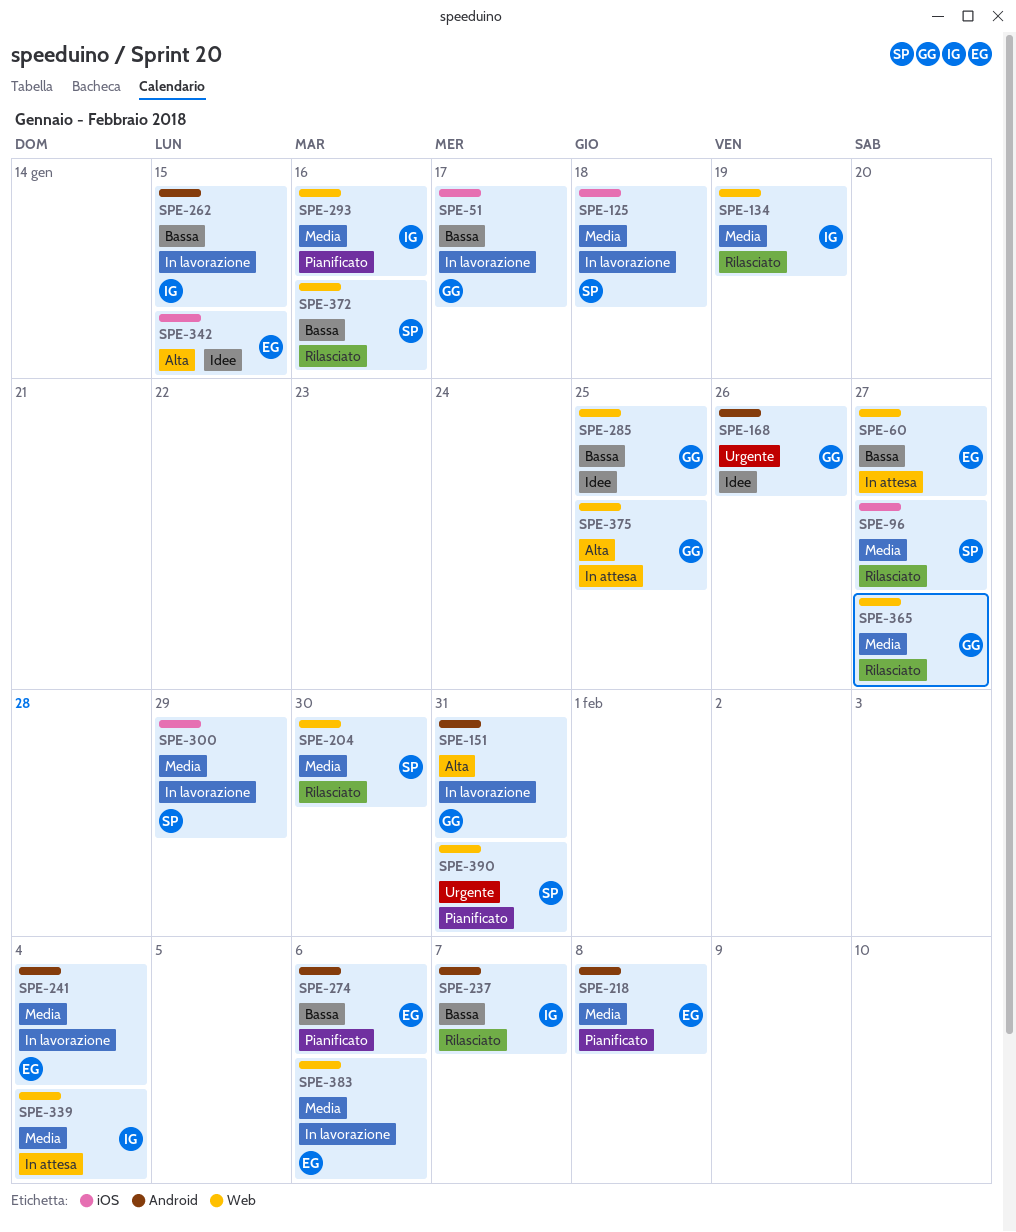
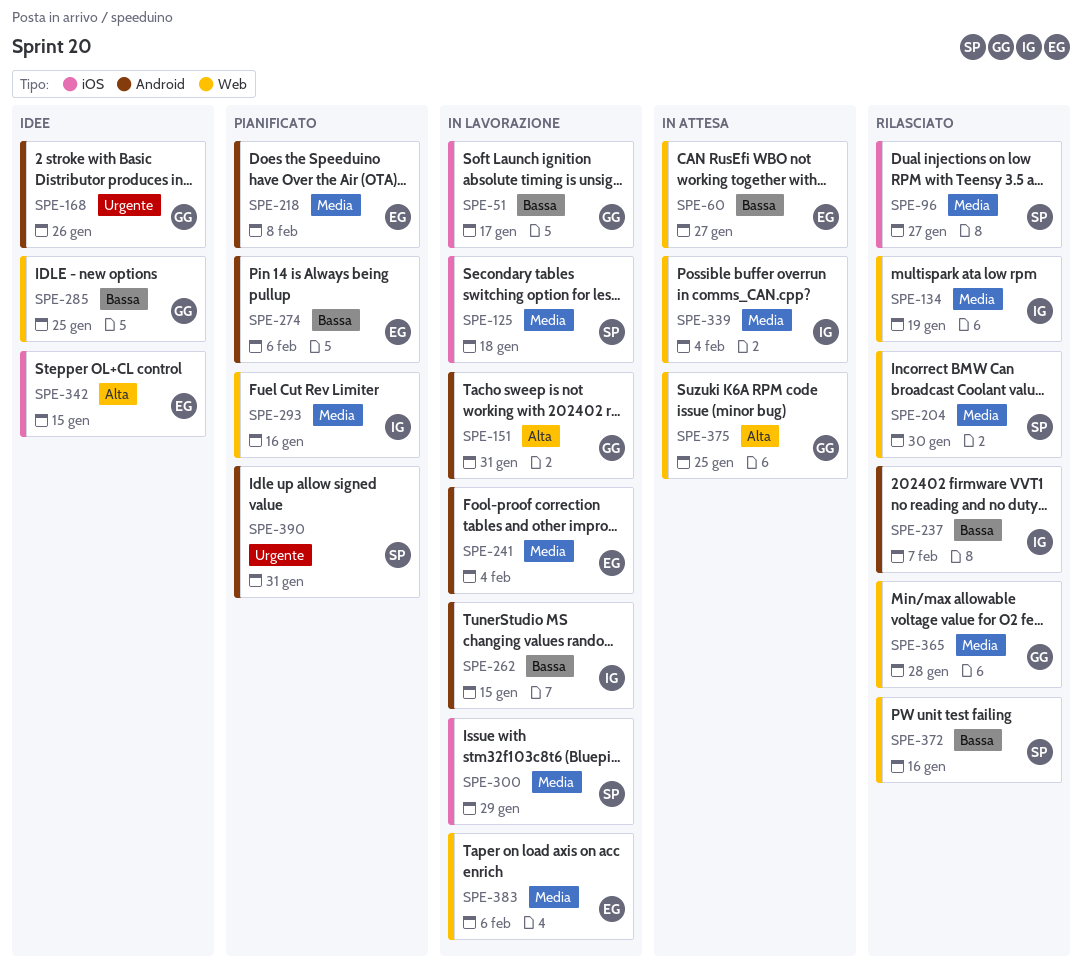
SPE-365, due: Jan 27 -> Jan 28
SPE-390, label: Web -> Android

